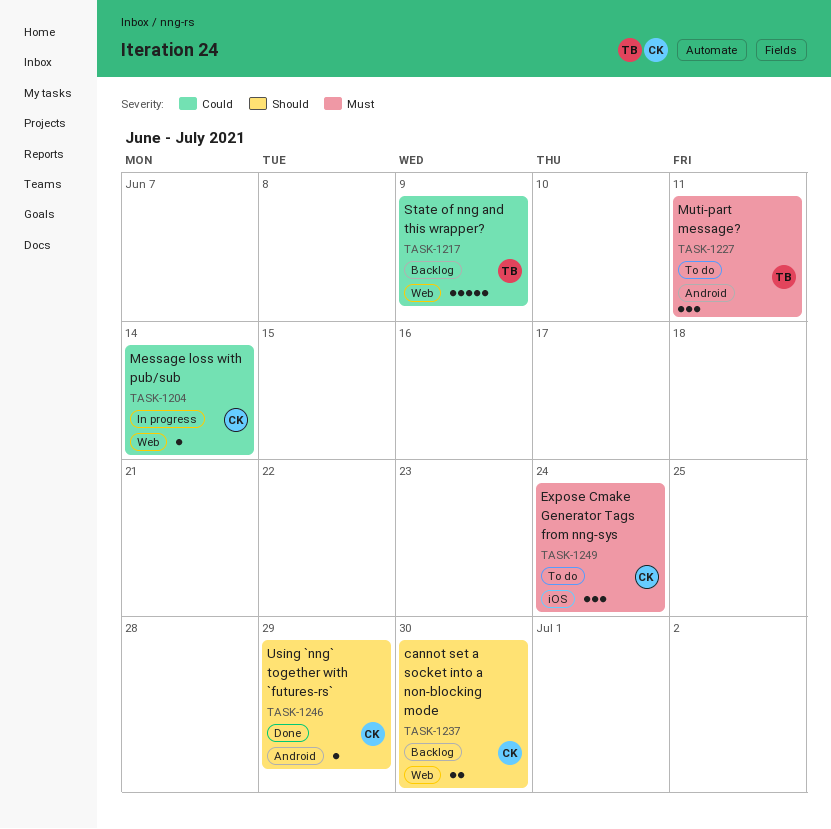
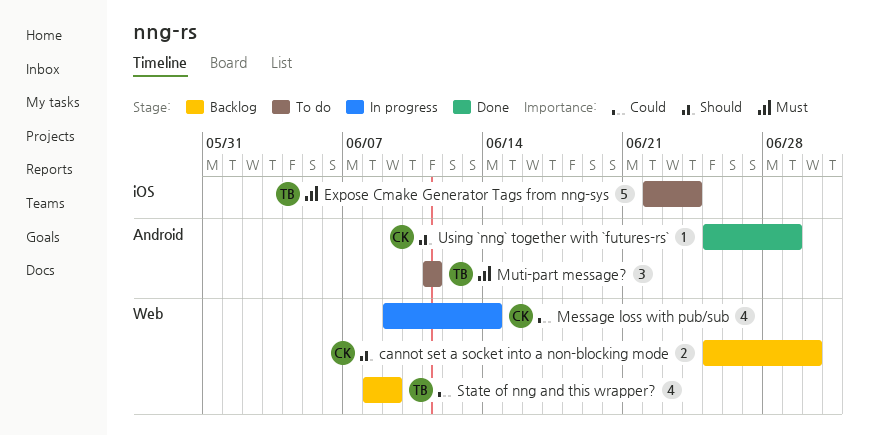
Expose Cmake Generator Tags from nng-sys, owner: CK -> TB
Expose Cmake Generator Tags from nng-sys, estimate: 3 -> 5
Message loss with pub/sub, estimate: 1 -> 4
State of nng and this wrapper?, estimate: 5 -> 4

